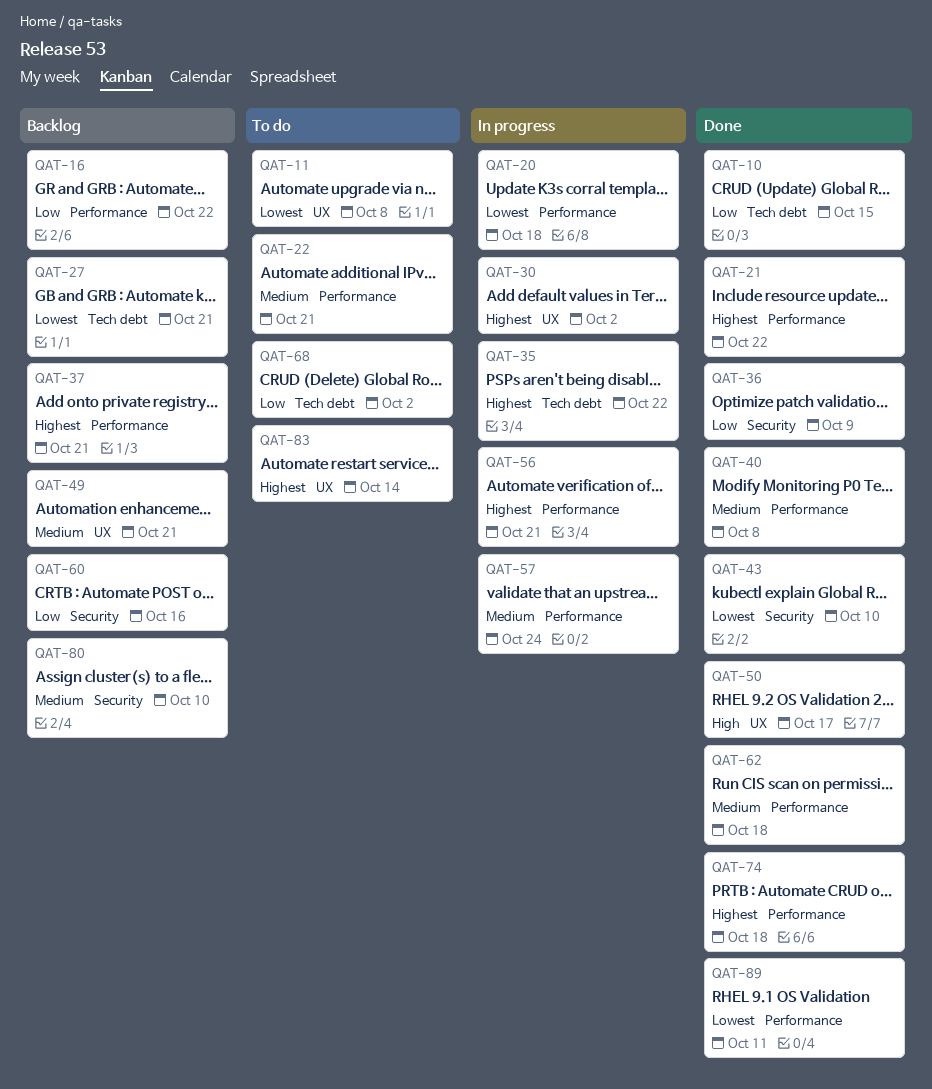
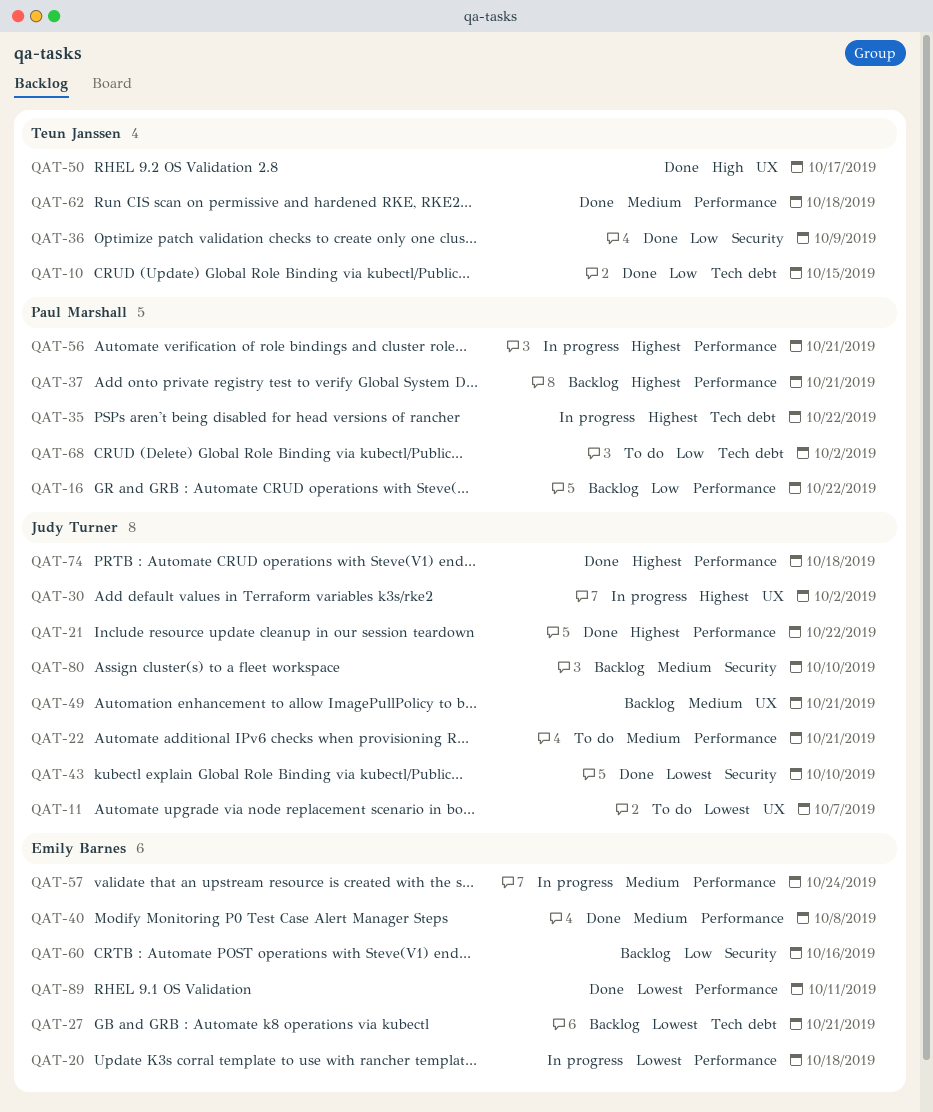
QAT-11, due: Oct 8 -> Oct 7
QAT-83: present -> none

